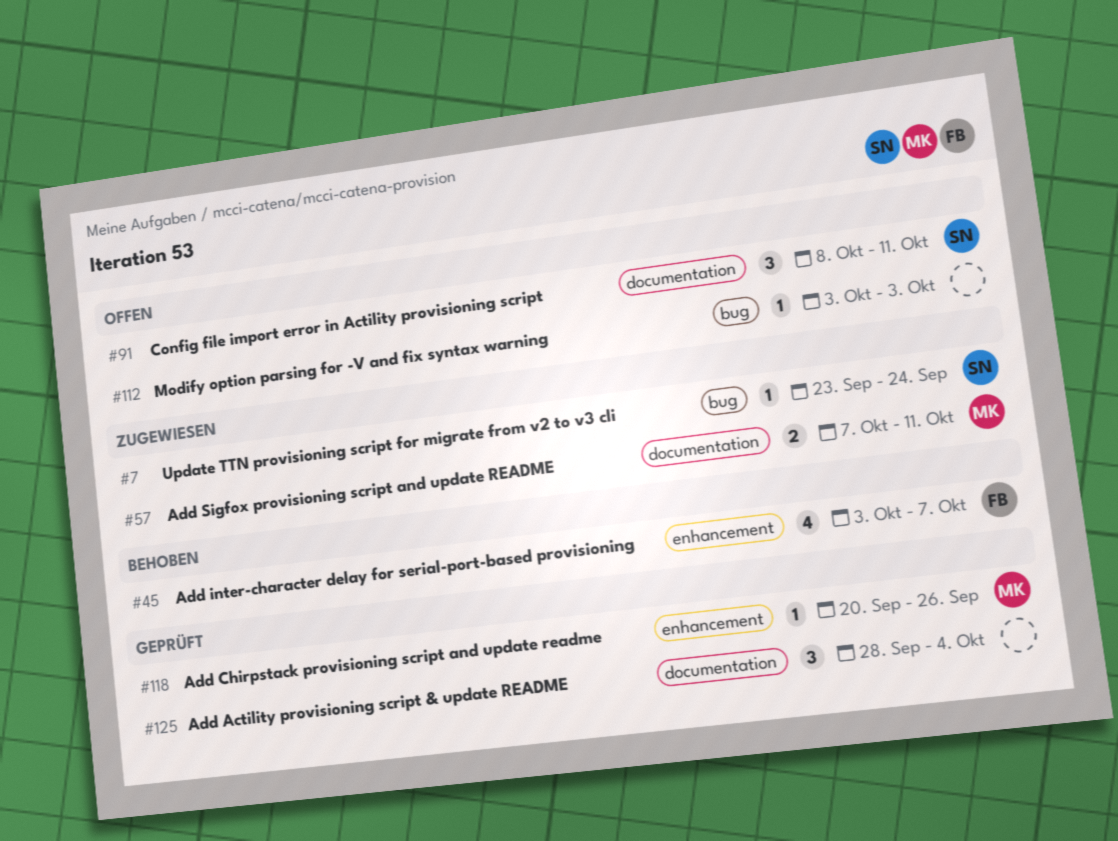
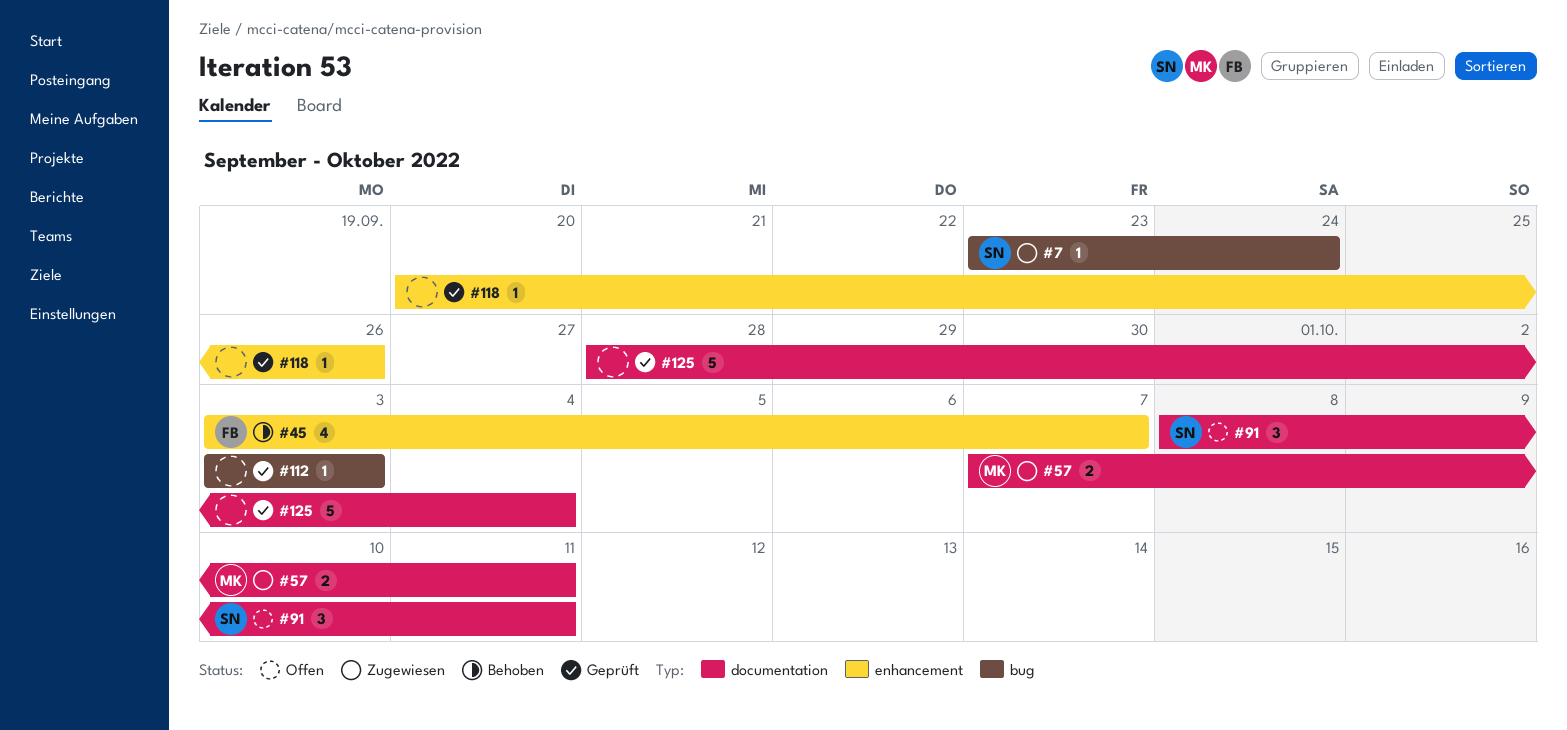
#112, status: Offen -> Geprüft
#118, owner: MK -> none
#125, estimate: 3 -> 5

